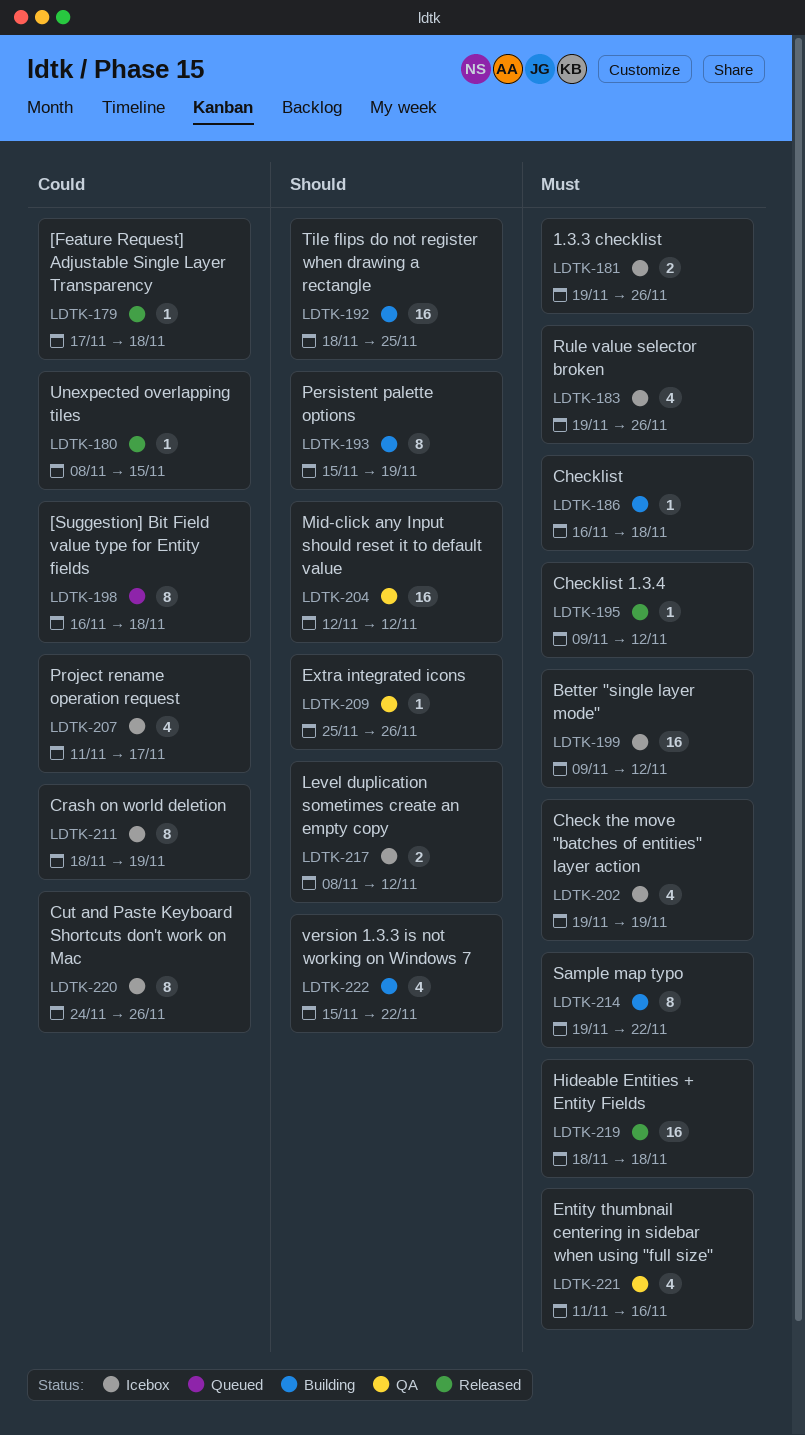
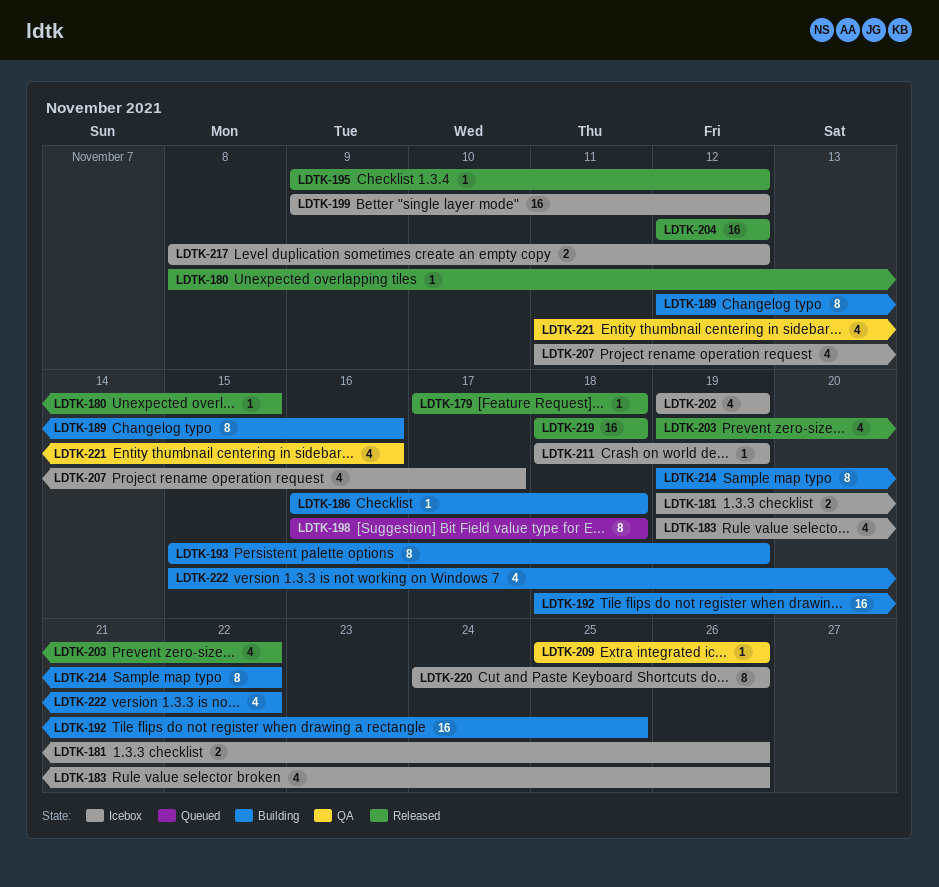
LDTK-189: none -> present
LDTK-203: none -> present
LDTK-204, status: QA -> Released
LDTK-211, estimate: 8 -> 1

